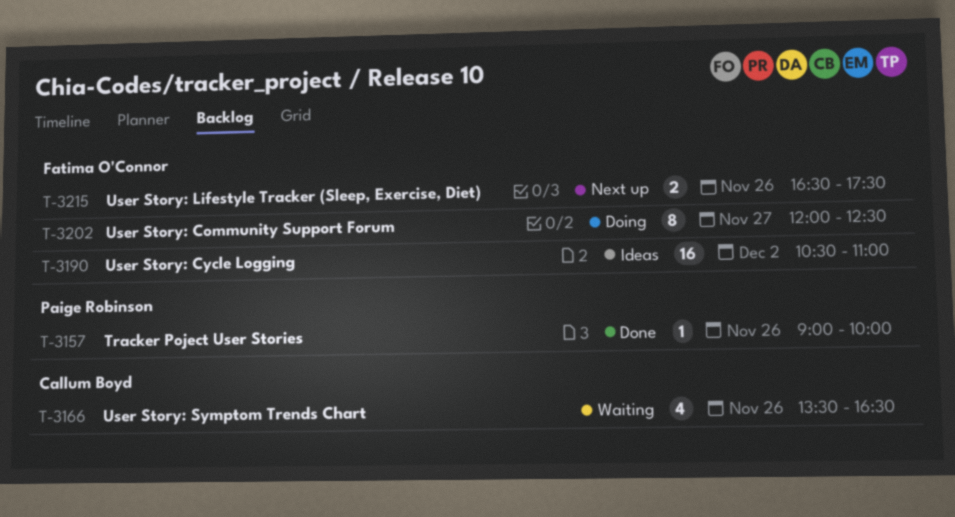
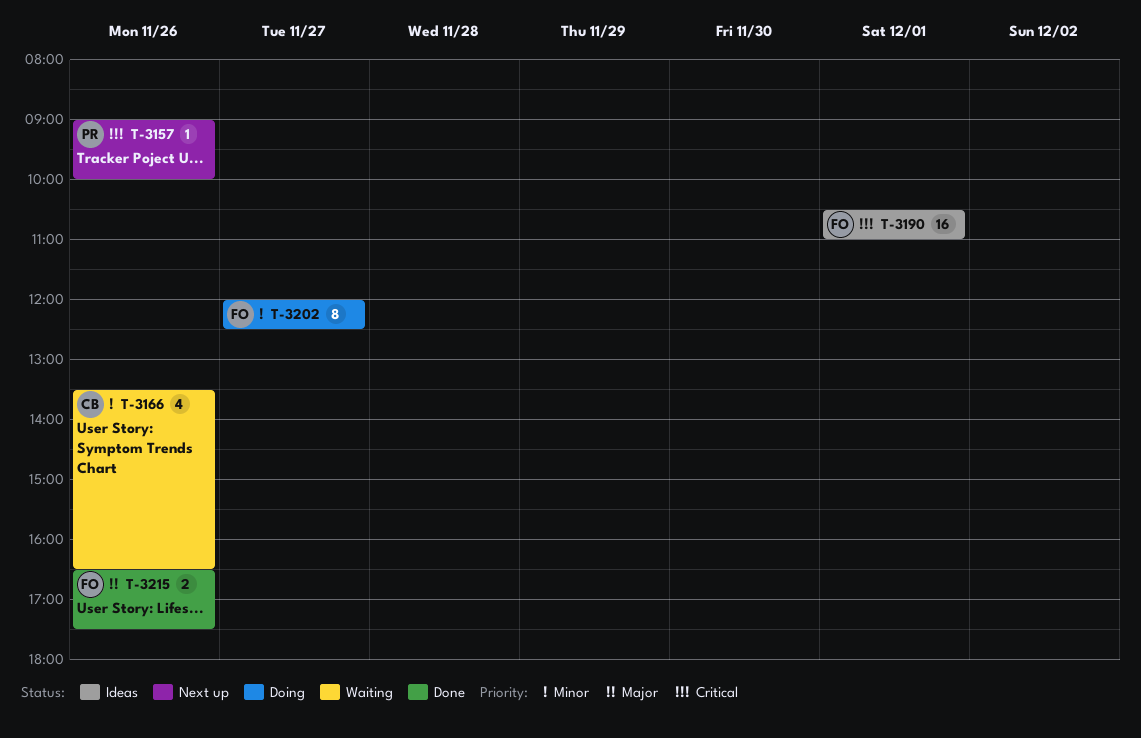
T-3157, status: Done -> Next up
T-3190, day: Dec 2 -> Dec 1
T-3215, status: Next up -> Done

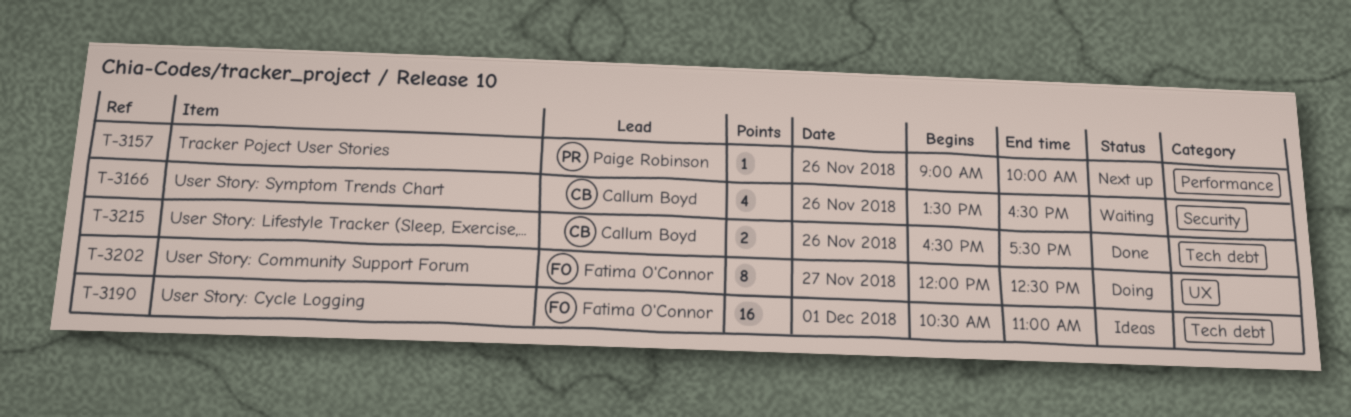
T-3215, owner: Fatima O'Connor -> Callum Boyd

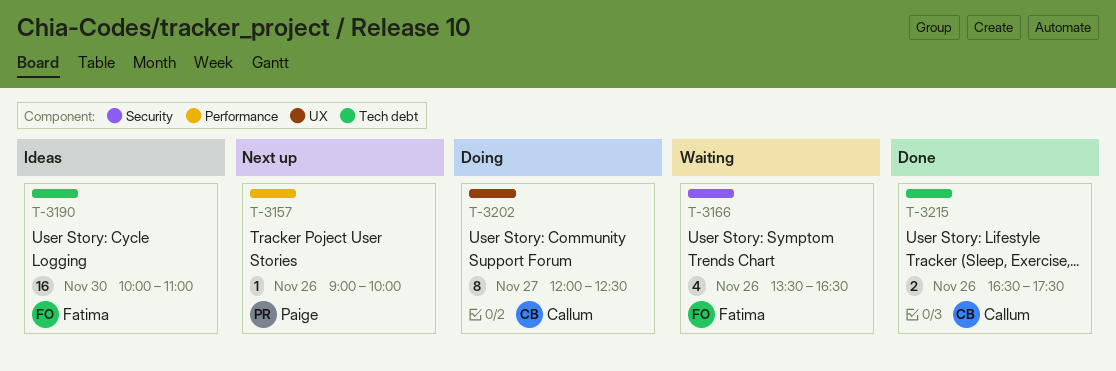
T-3166, owner: Callum Boyd -> Fatima O'Connor
T-3190, day: Dec 1 -> Nov 30
T-3190, begins: 10:30 -> 10:00
T-3202, owner: Fatima O'Connor -> Callum Boyd

